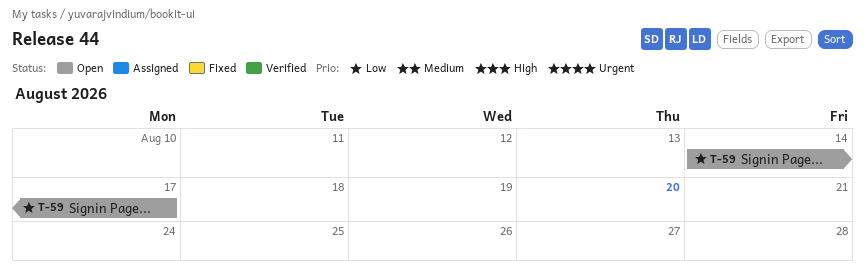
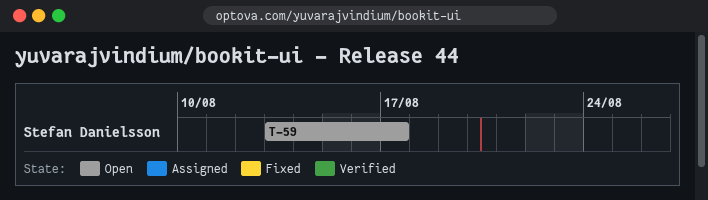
T-59, start: Aug 14 -> Aug 13

